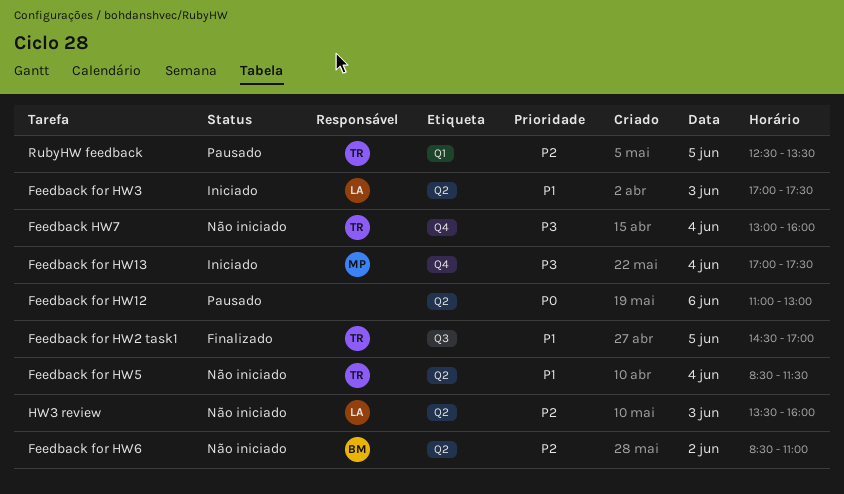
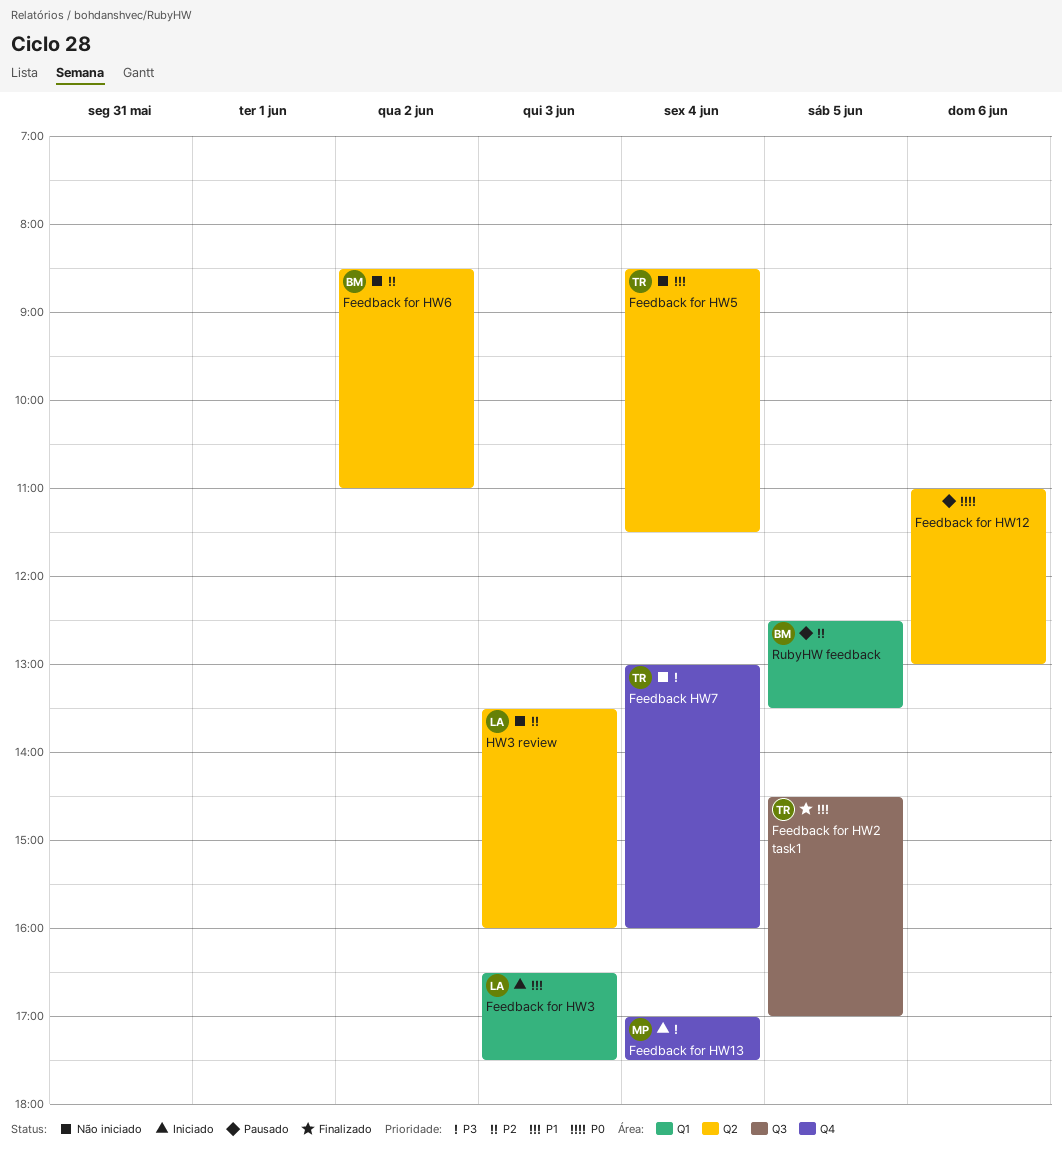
Feedback for HW3, label: Q2 -> Q1
Feedback for HW3, begins: 17:00 -> 16:30
RubyHW feedback, owner: TR -> BM

